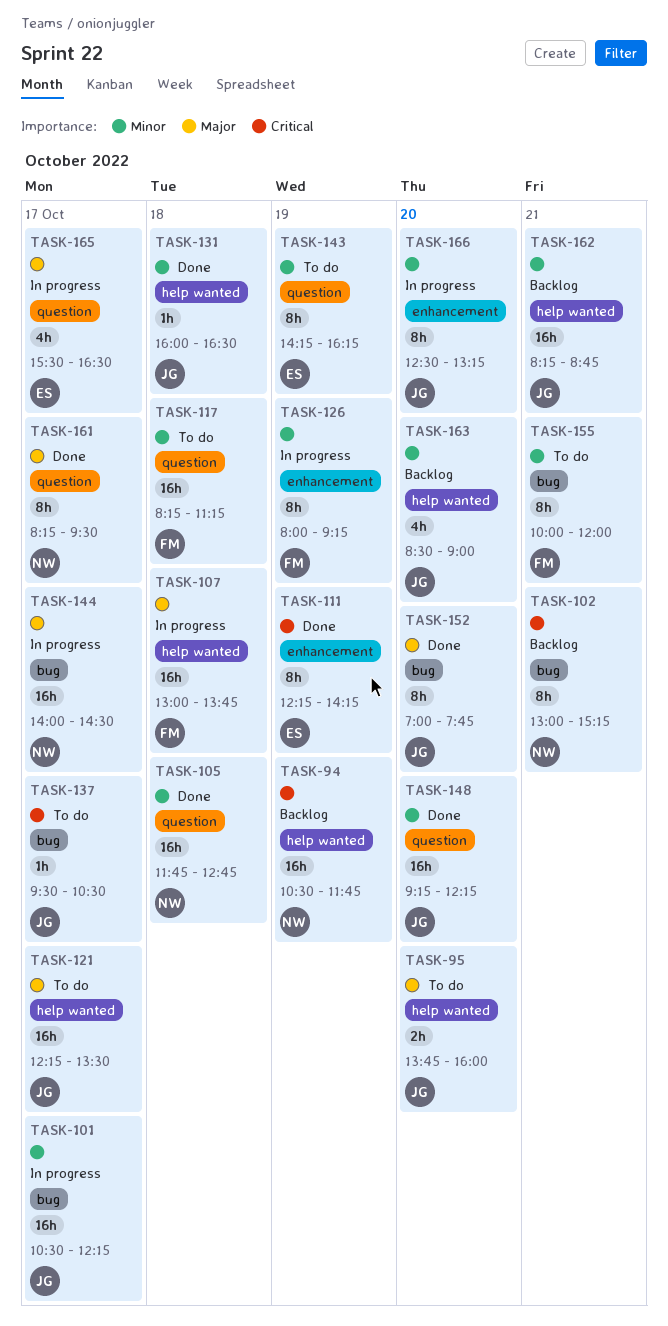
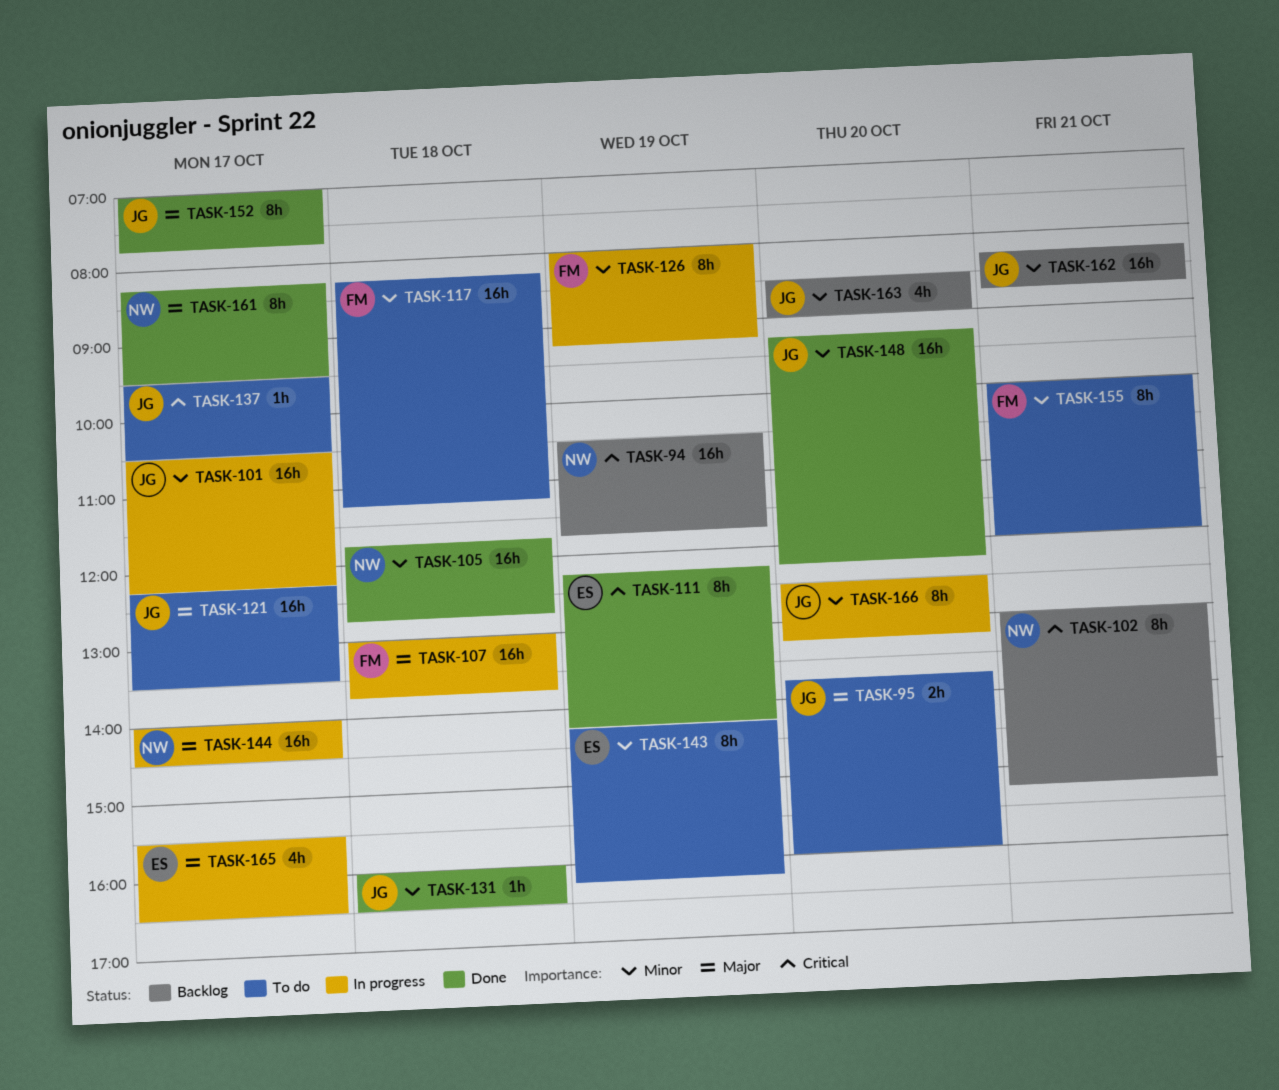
TASK-152, day: Oct 20 -> Oct 17

